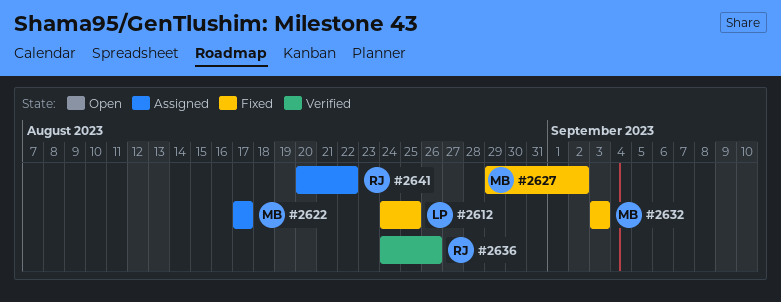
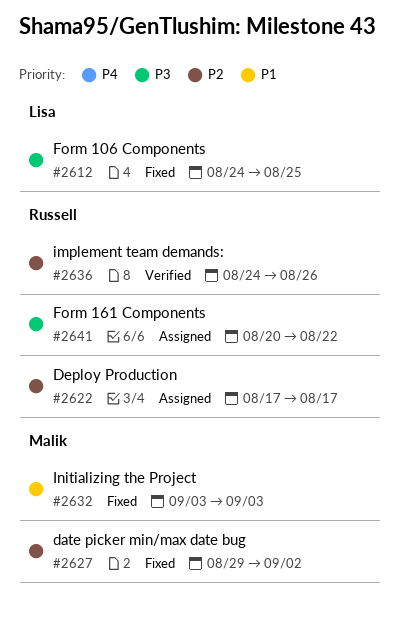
#2622, owner: Malik -> Russell

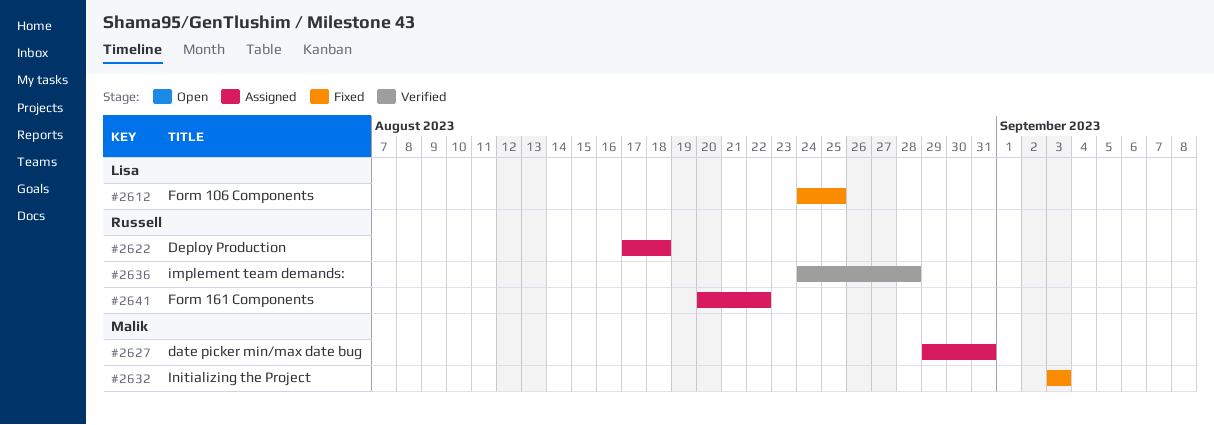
#2622, due: Aug 17 -> Aug 18
#2627, status: Fixed -> Assigned
#2627, due: Sep 2 -> Aug 31
#2636, due: Aug 26 -> Aug 28

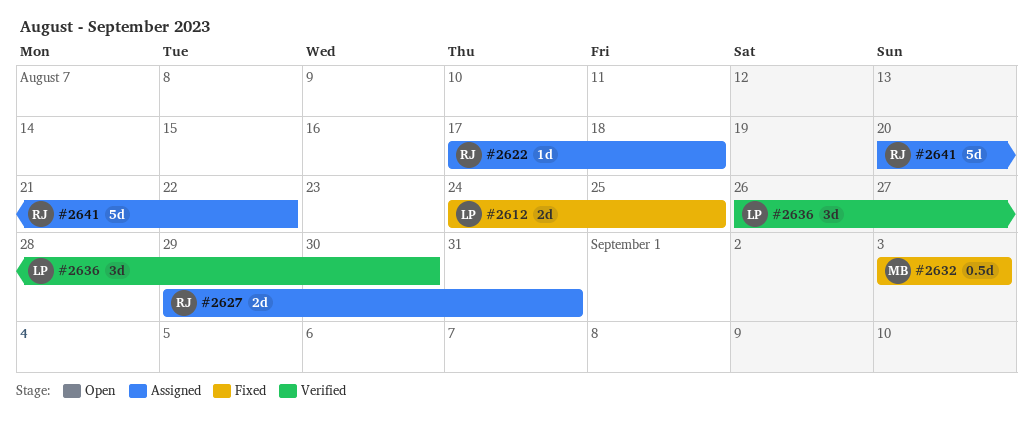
#2627, owner: Malik -> Russell
#2636, owner: Russell -> Lisa
#2636, start: Aug 24 -> Aug 26
#2636, due: Aug 28 -> Aug 30

